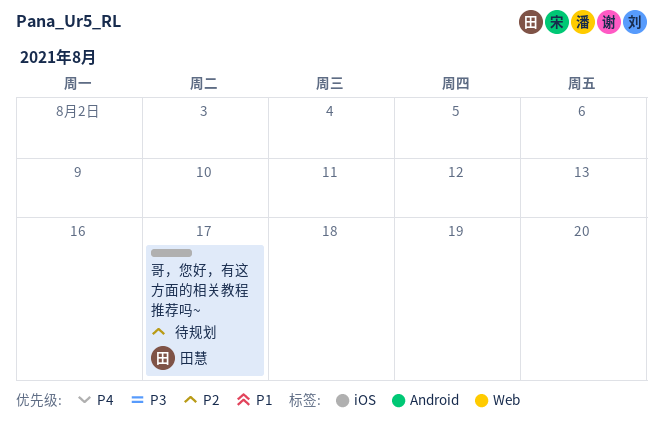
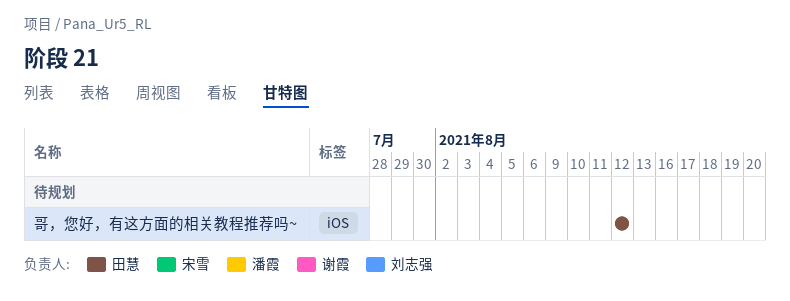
哥，您好，有这方面的相关教程推荐吗~, due: Aug 17 -> Aug 12

